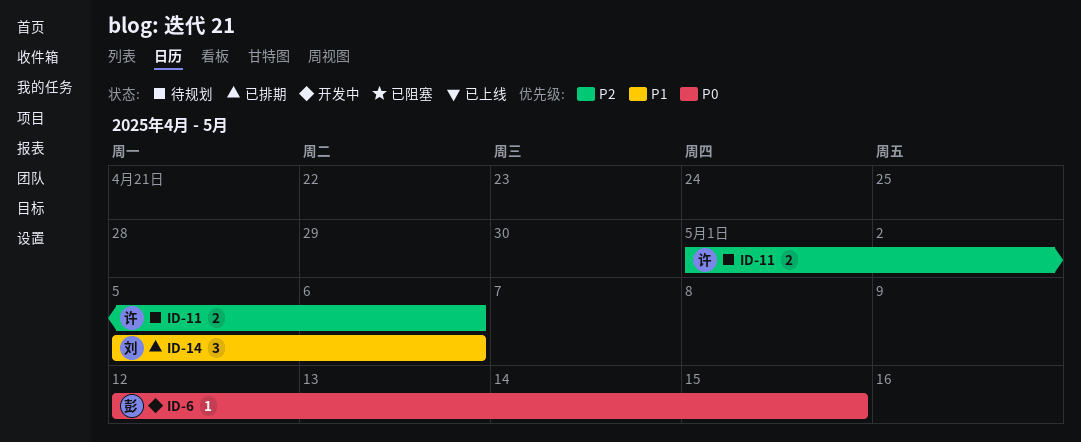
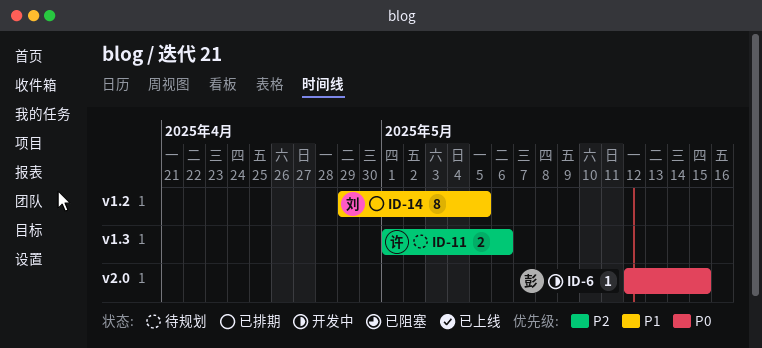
ID-14, estimate: 3 -> 8
ID-14, start: May 5 -> Apr 29
ID-14, due: May 6 -> May 5

